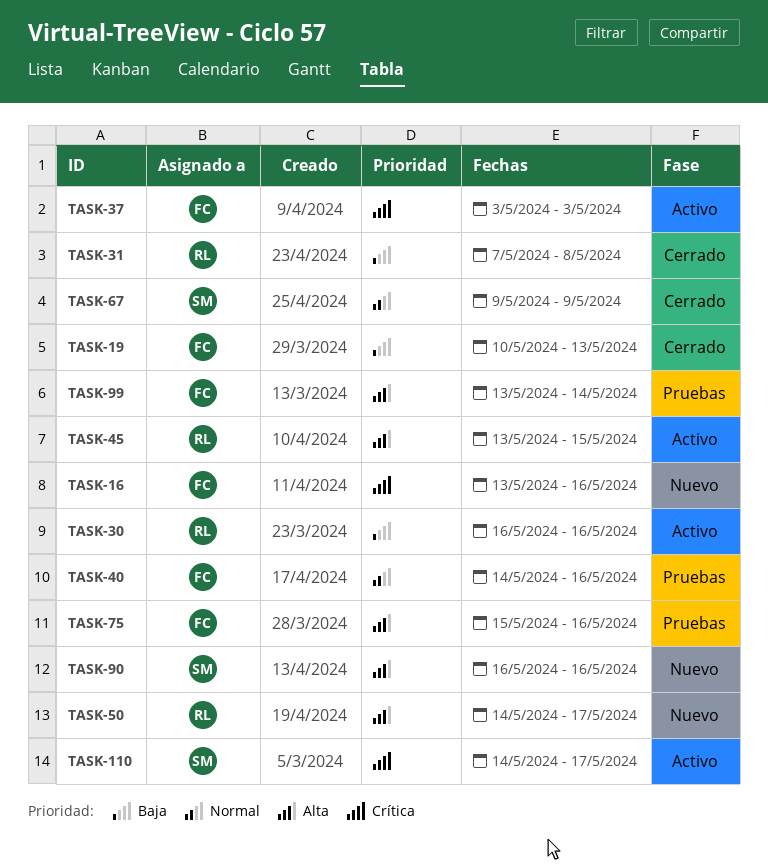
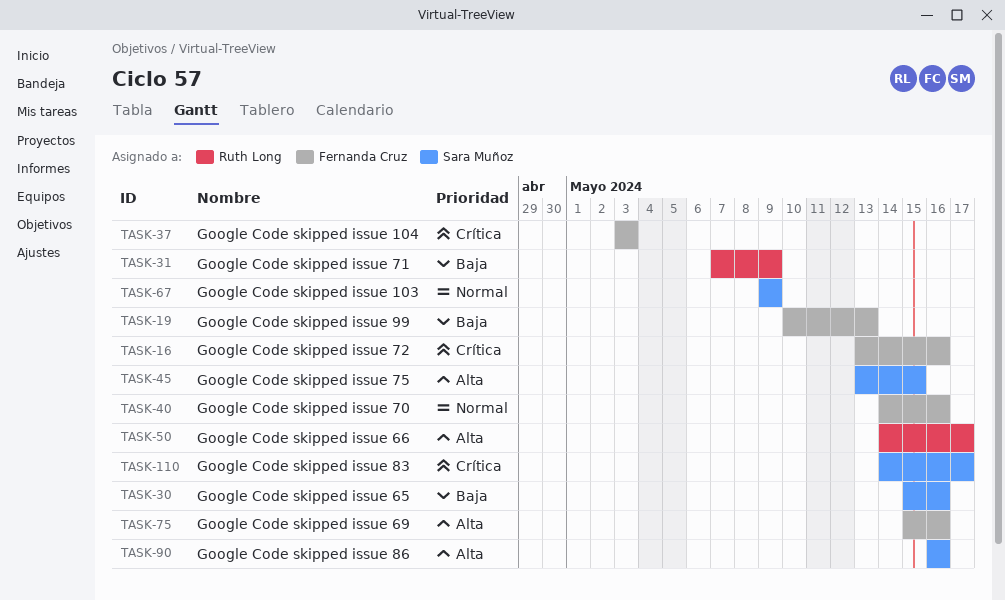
TASK-30, owner: Ruth Long -> Sara Muñoz
TASK-30, start: May 16 -> May 15
TASK-31, due: May 8 -> May 9
TASK-45, owner: Ruth Long -> Sara Muñoz
TASK-99: present -> none

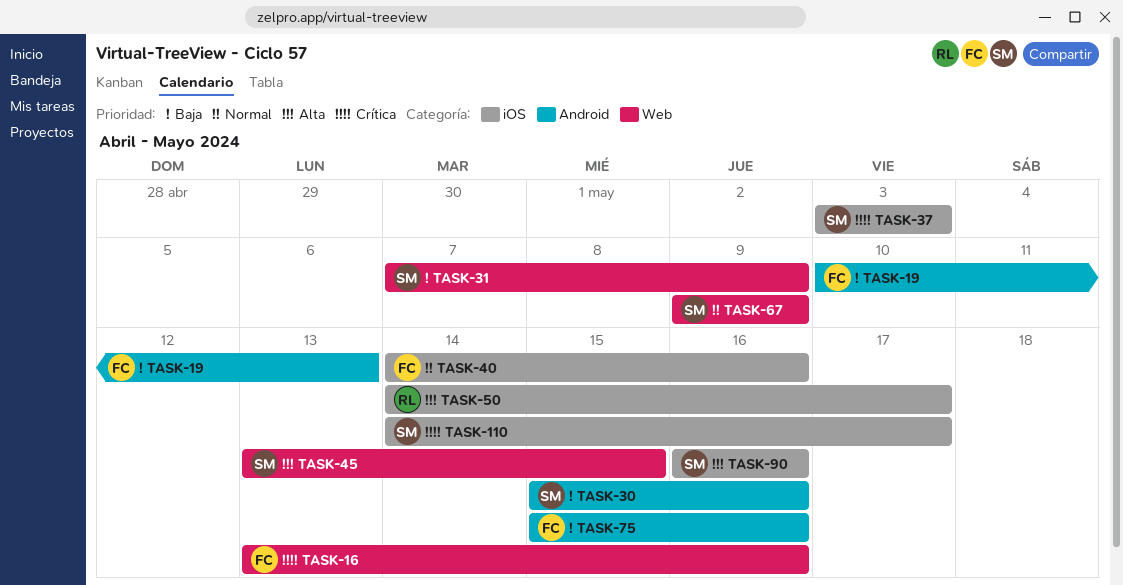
TASK-31, owner: Ruth Long -> Sara Muñoz
TASK-37, owner: Fernanda Cruz -> Sara Muñoz
TASK-75, priority: Alta -> Baja

